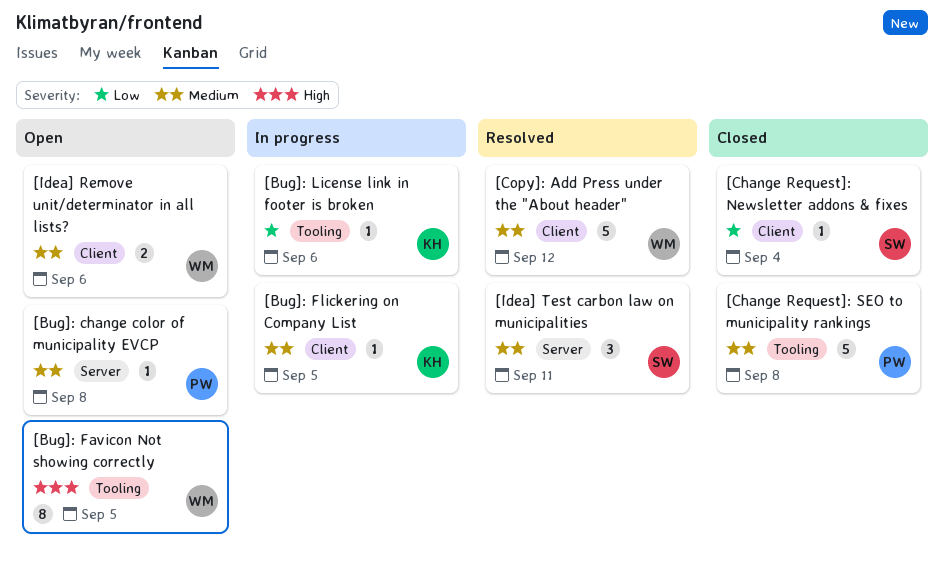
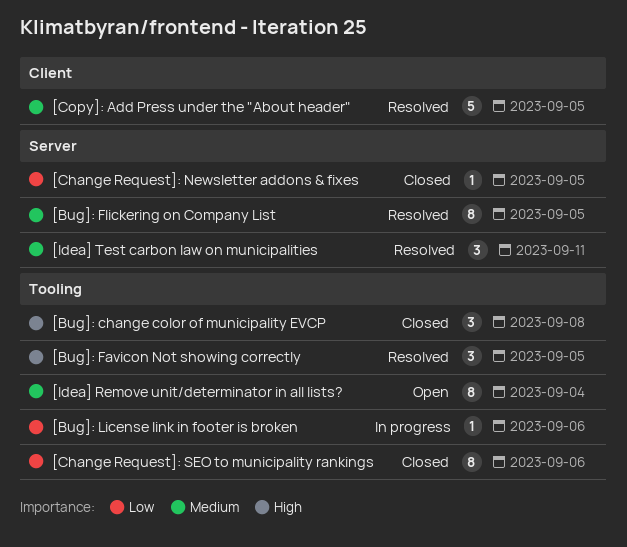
[Bug]: change color of municipality EVCP, status: Open -> Closed
[Bug]: change color of municipality EVCP, priority: Medium -> High
[Bug]: change color of municipality EVCP, label: Server -> Tooling
[Bug]: change color of municipality EVCP, estimate: 1 -> 3
[Bug]: Favicon Not showing correctly, status: Open -> Resolved
[Bug]: Favicon Not showing correctly, estimate: 8 -> 3
[Bug]: Flickering on Company List, status: In progress -> Resolved
[Bug]: Flickering on Company List, label: Client -> Server
[Bug]: Flickering on Company List, estimate: 1 -> 8
[Change Request]: Newsletter addons & fixes, label: Client -> Server
[Change Request]: Newsletter addons & fixes, due: Sep 4 -> Sep 5
[Change Request]: SEO to municipality rankings, priority: Medium -> Low
[Change Request]: SEO to municipality rankings, estimate: 5 -> 8
[Change Request]: SEO to municipality rankings, due: Sep 8 -> Sep 6
[Copy]: Add Press under the "About header", due: Sep 12 -> Sep 5
[Idea] Remove unit/determinator in all lists?, label: Client -> Tooling
[Idea] Remove unit/determinator in all lists?, estimate: 2 -> 8
[Idea] Remove unit/determinator in all lists?, due: Sep 6 -> Sep 4

